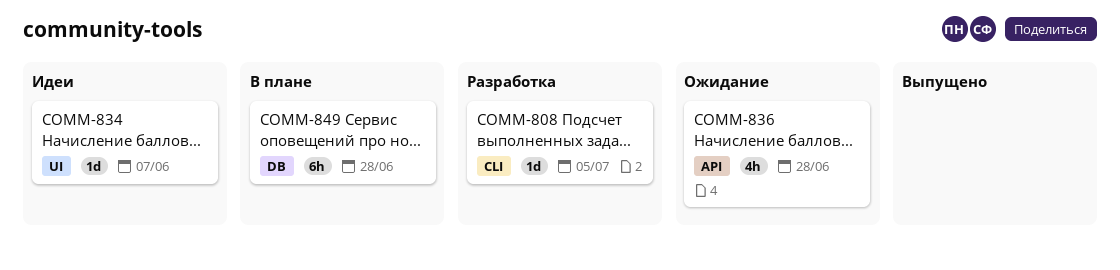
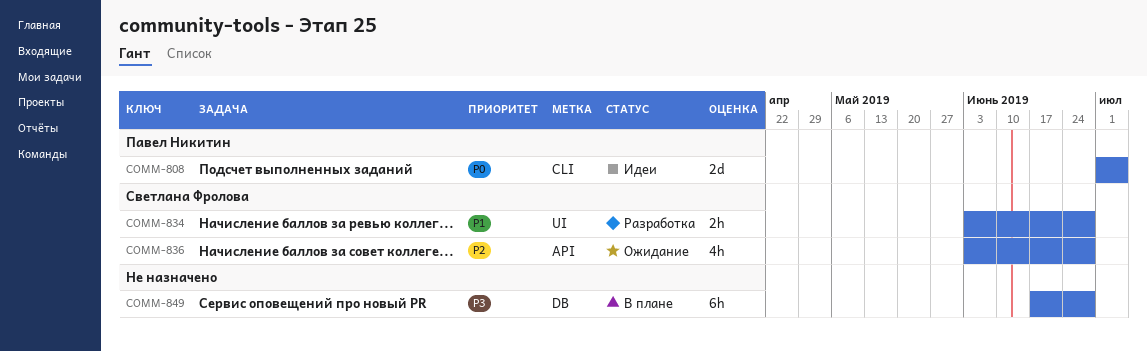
COMM-808, status: Разработка -> Идеи
COMM-808, estimate: 1d -> 2d
COMM-834, status: Идеи -> Разработка
COMM-834, estimate: 1d -> 2h
COMM-834, due: Jun 7 -> Jun 28

